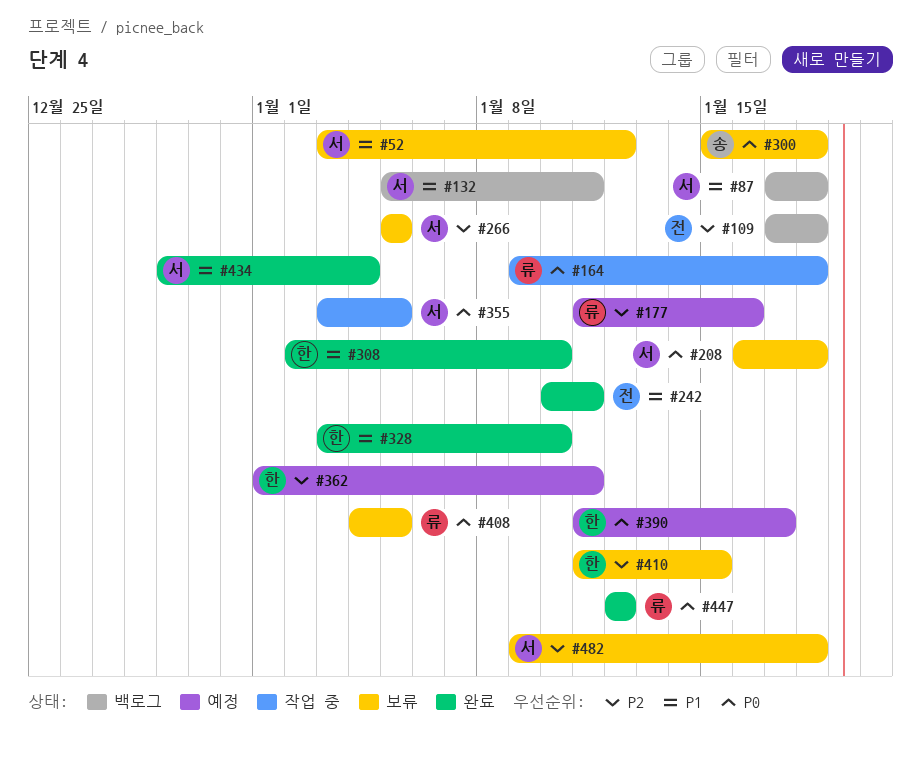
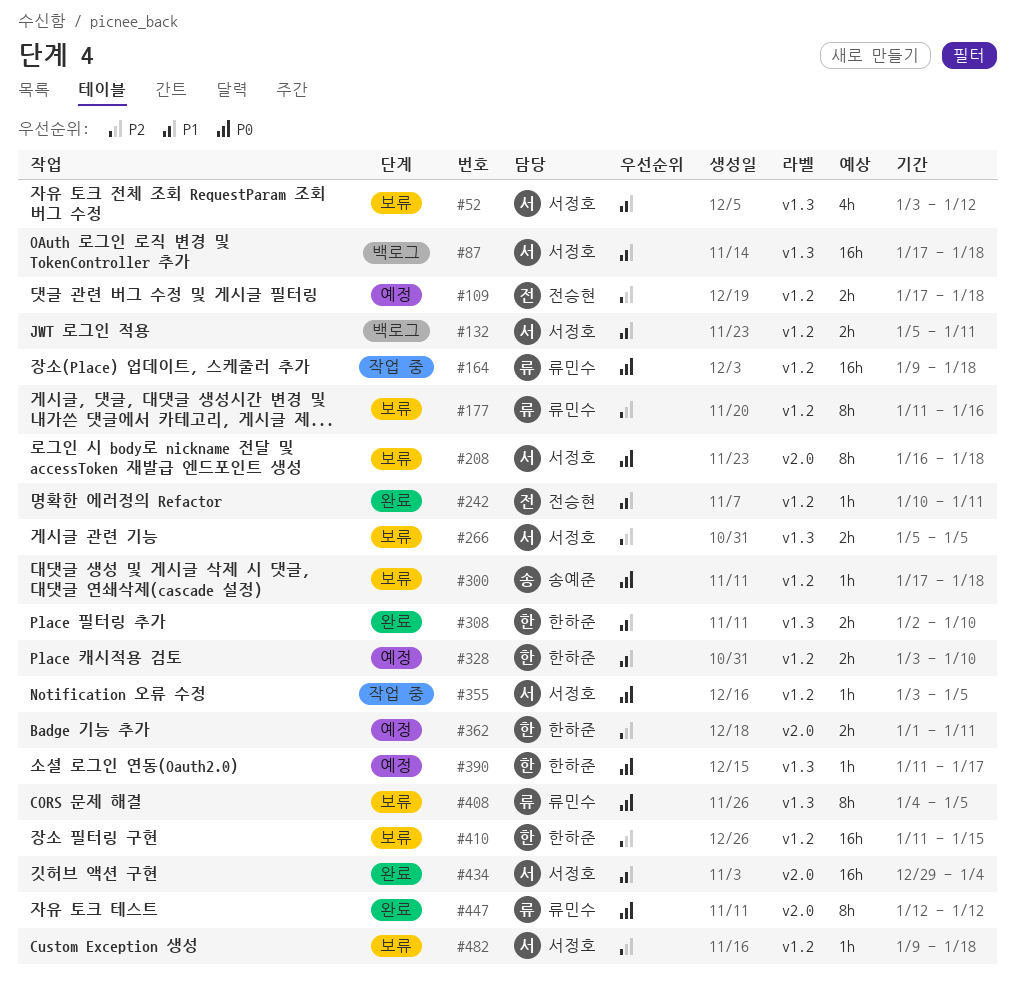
#109, status: 백로그 -> 예정
#177, status: 예정 -> 보류
#300, start: Jan 15 -> Jan 17
#328, status: 완료 -> 예정

